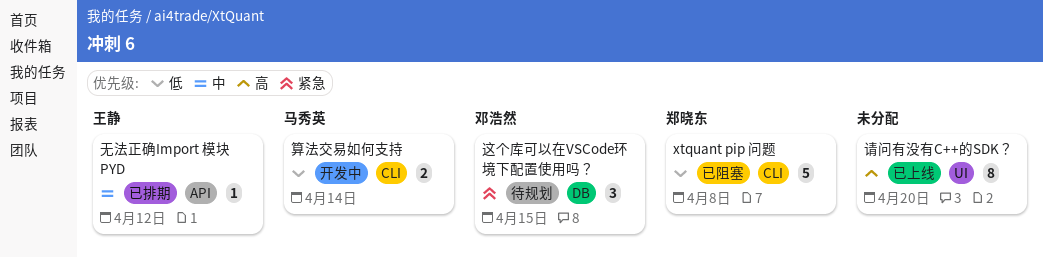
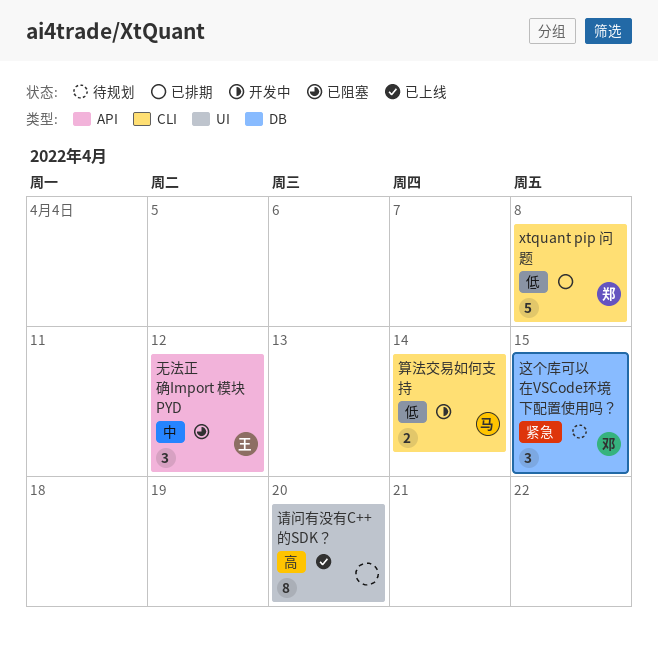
xtquant pip 问题, status: 已阻塞 -> 已排期
无法正确Import 模块 PYD, status: 已排期 -> 已阻塞
无法正确Import 模块 PYD, estimate: 1 -> 3

